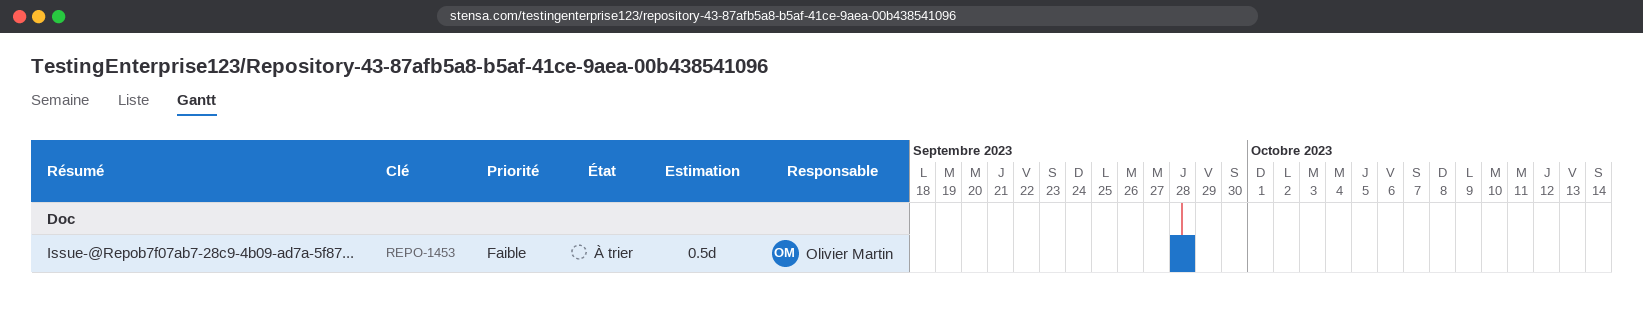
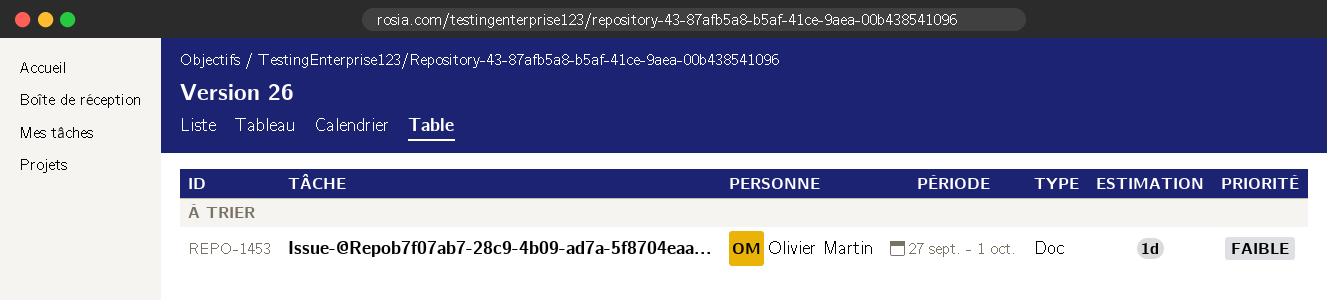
REPO-1453, estimate: 0.5d -> 1d
REPO-1453, start: Sep 28 -> Sep 27
REPO-1453, due: Sep 28 -> Oct 1

